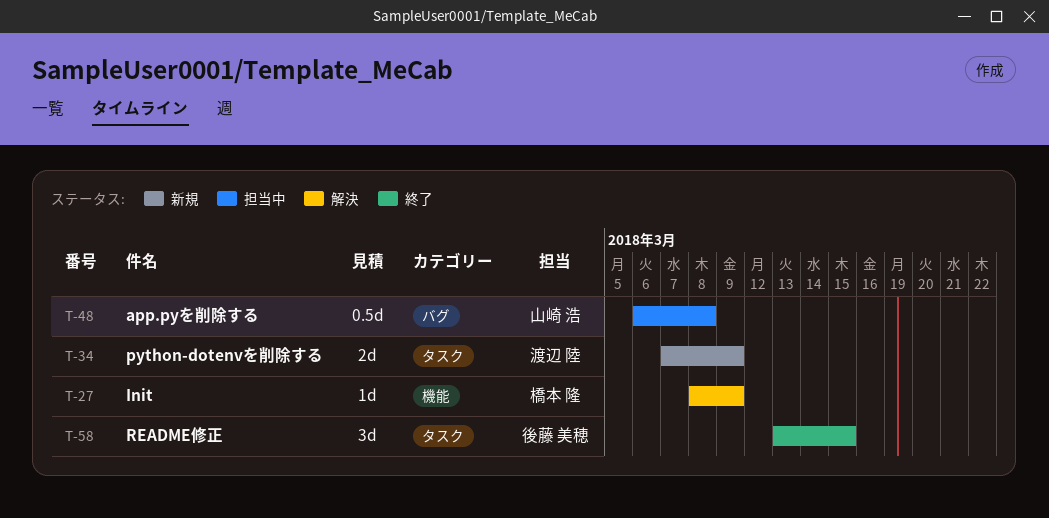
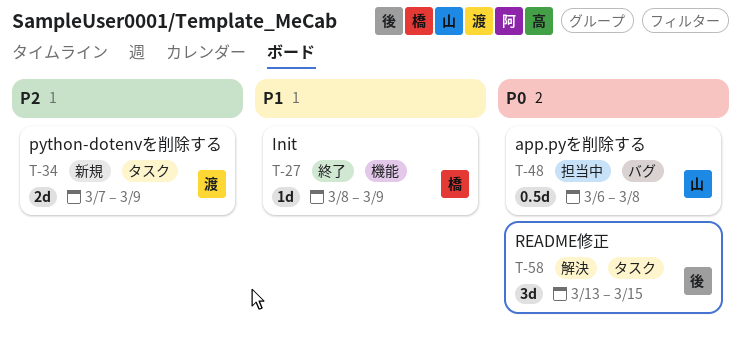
T-27, status: 解決 -> 終了
T-58, status: 終了 -> 解決

